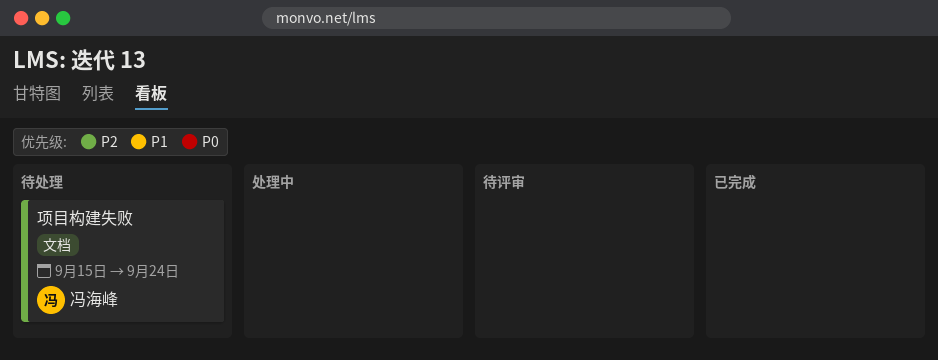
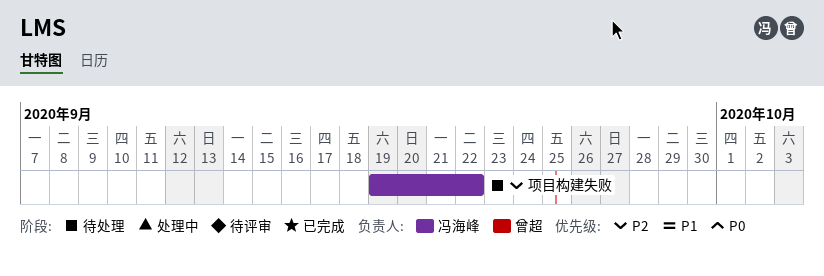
项目构建失败, start: Sep 15 -> Sep 19
项目构建失败, due: Sep 24 -> Sep 22

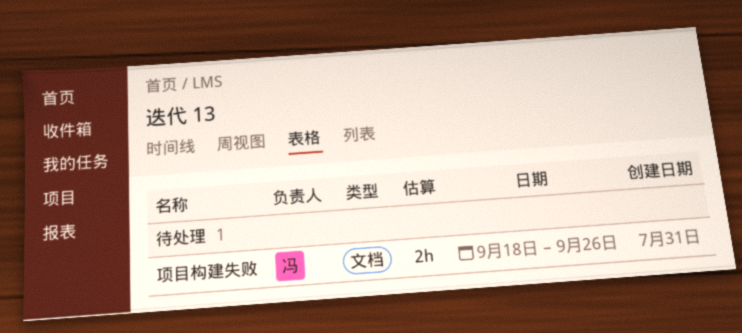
项目构建失败, start: Sep 19 -> Sep 18
项目构建失败, due: Sep 22 -> Sep 26

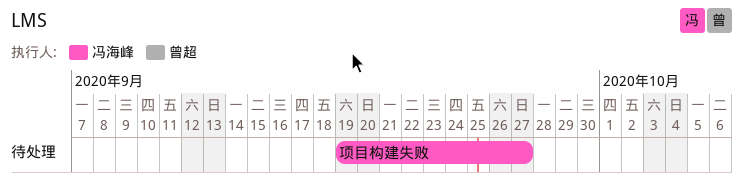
项目构建失败, start: Sep 18 -> Sep 19
项目构建失败, due: Sep 26 -> Sep 27

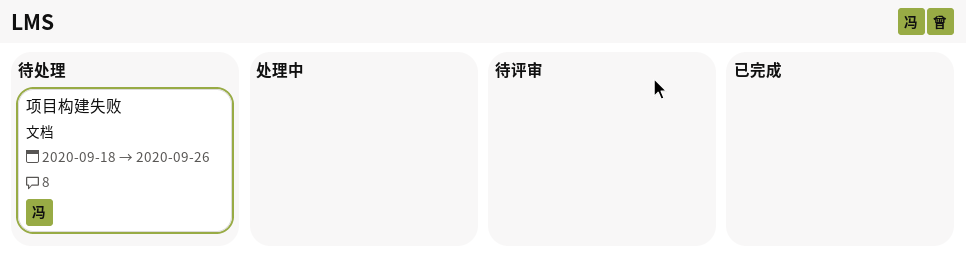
项目构建失败, start: Sep 19 -> Sep 18
项目构建失败, due: Sep 27 -> Sep 26

